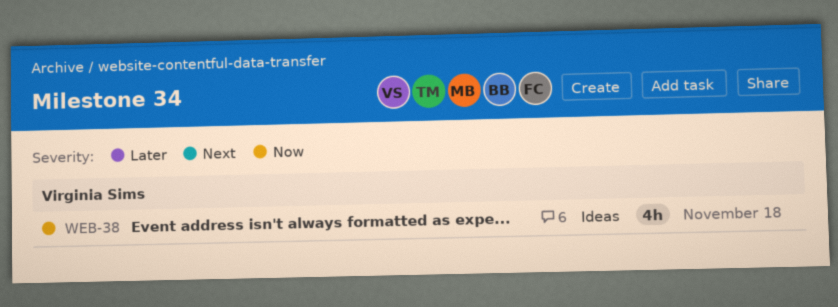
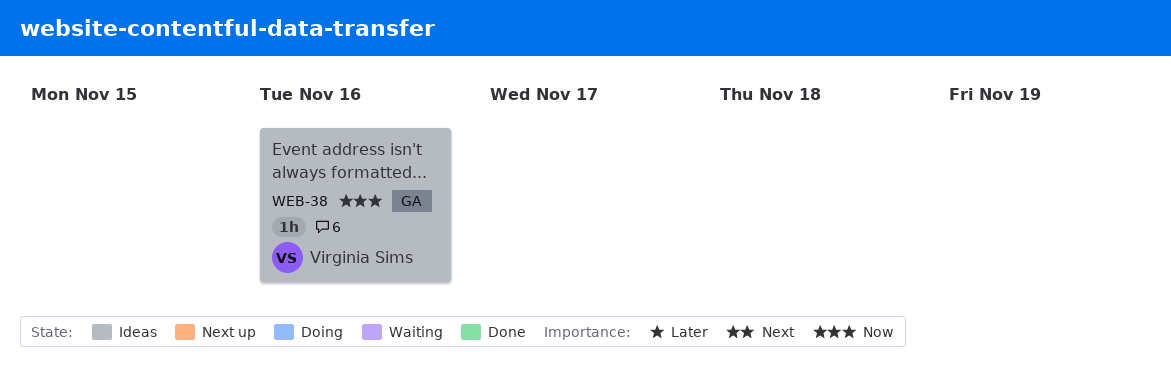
WEB-38, estimate: 4h -> 1h
WEB-38, due: Nov 18 -> Nov 16

